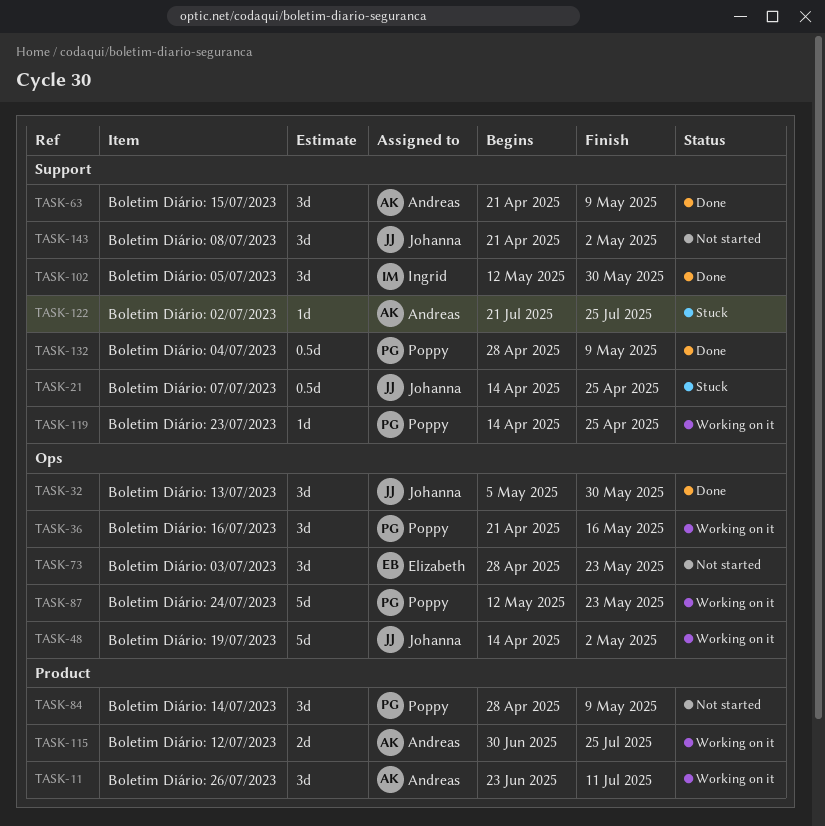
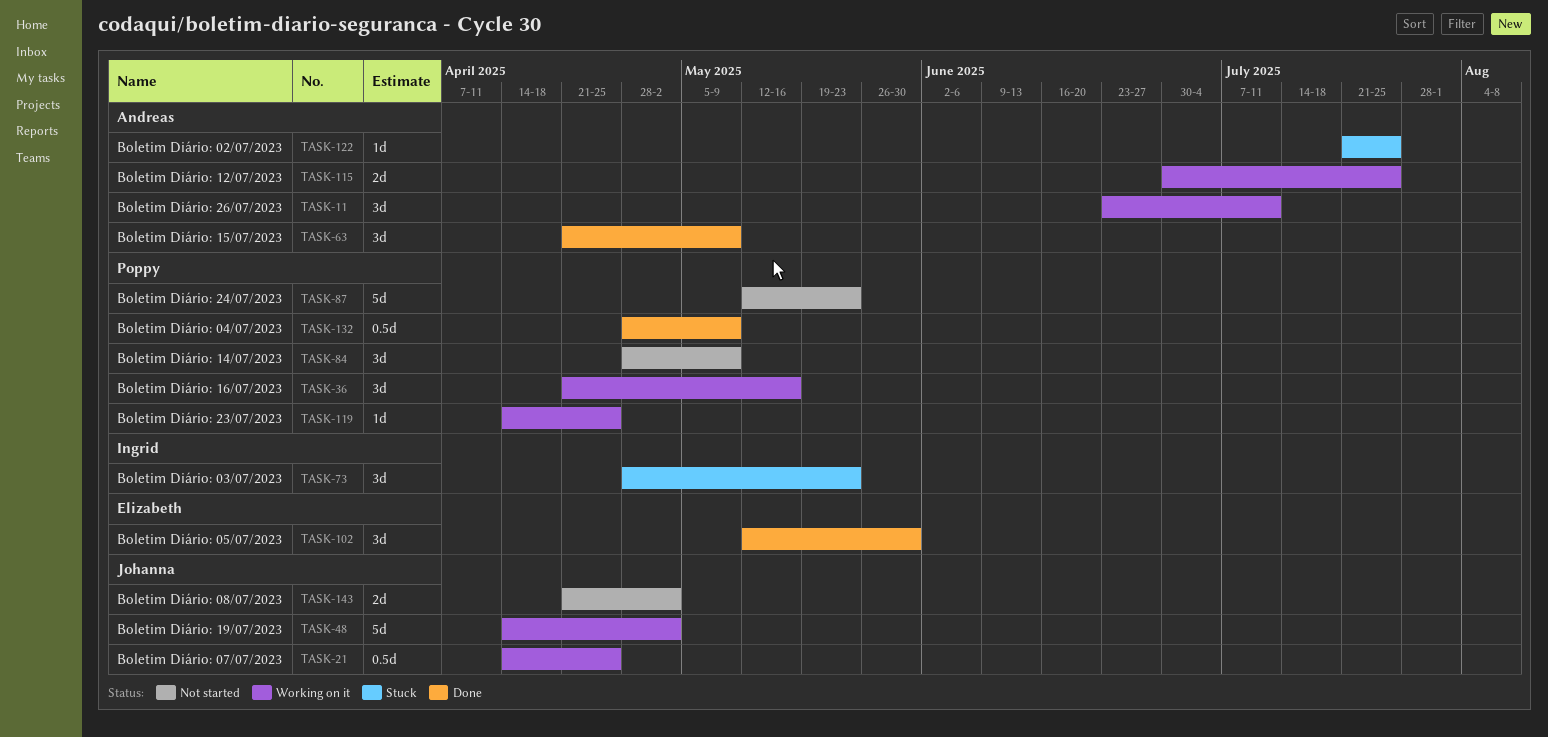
TASK-21, status: Stuck -> Working on it
TASK-32: present -> none
TASK-73, status: Not started -> Stuck
TASK-73, owner: Elizabeth -> Ingrid
TASK-87, status: Working on it -> Not started
TASK-102, owner: Ingrid -> Elizabeth
TASK-143, estimate: 3d -> 2d

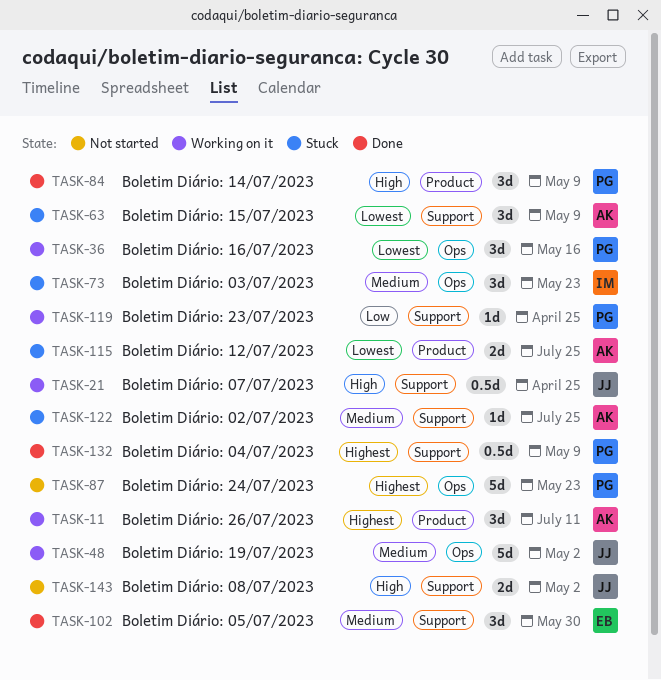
TASK-63, status: Done -> Stuck
TASK-84, status: Not started -> Done
TASK-115, status: Working on it -> Stuck

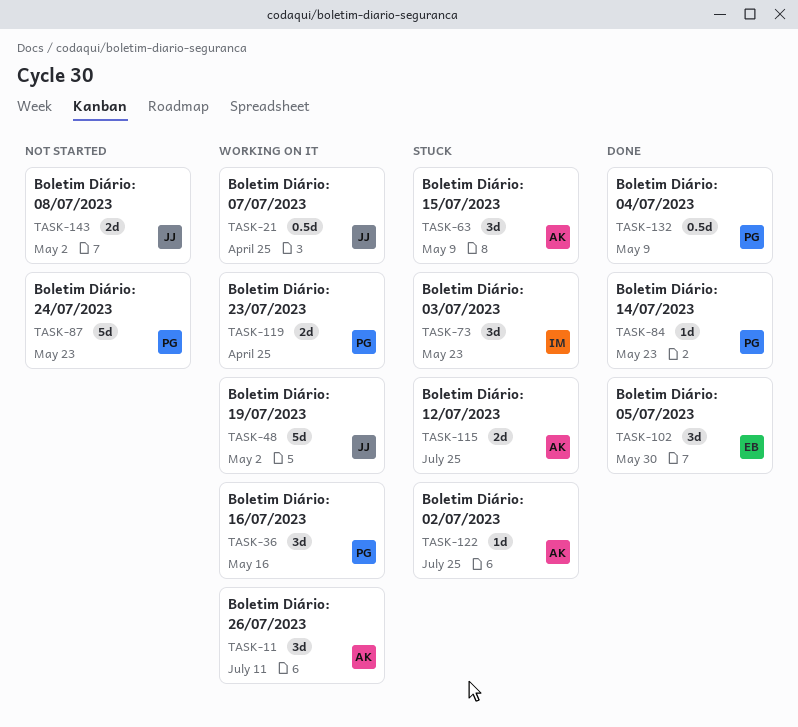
TASK-84, estimate: 3d -> 1d
TASK-84, due: May 9 -> May 23
TASK-119, estimate: 1d -> 2d

